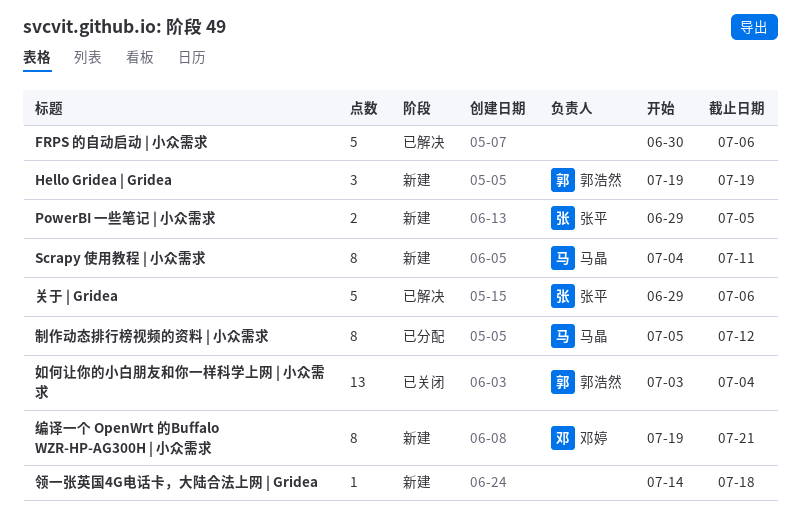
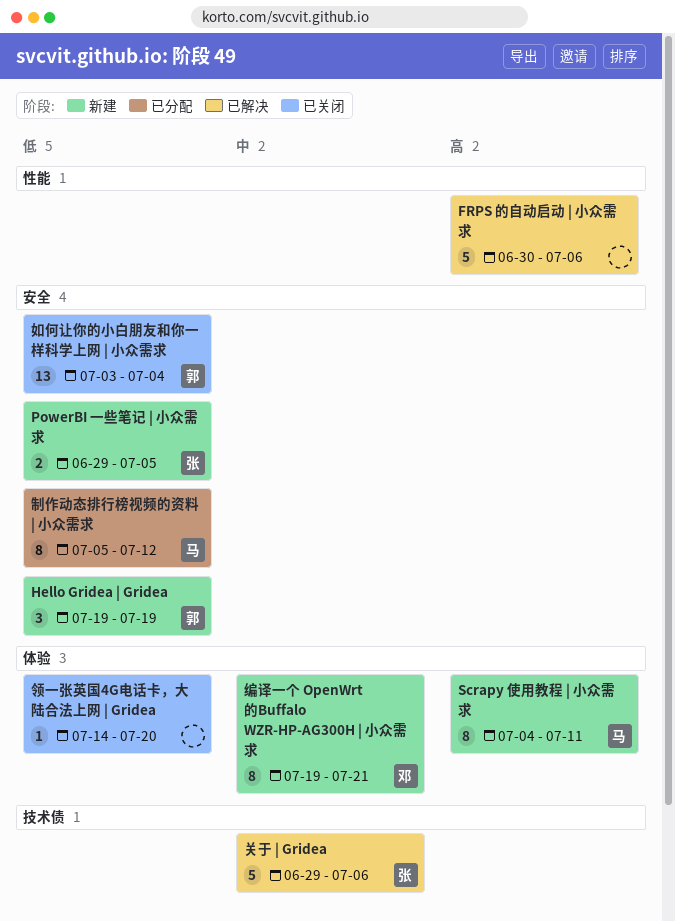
领一张英国4G电话卡，大陆合法上网 | Gridea, status: 新建 -> 已关闭
领一张英国4G电话卡，大陆合法上网 | Gridea, due: Jul 18 -> Jul 20

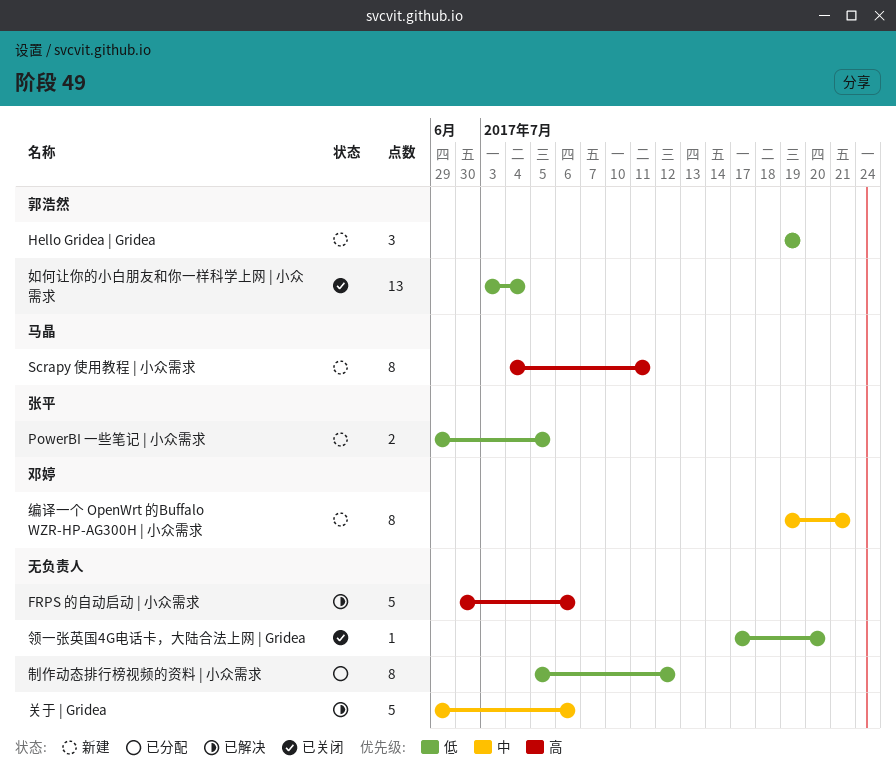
关于 | Gridea, owner: 张平 -> none
制作动态排行榜视频的资料 | 小众需求, owner: 马晶 -> none
领一张英国4G电话卡，大陆合法上网 | Gridea, start: Jul 14 -> Jul 17

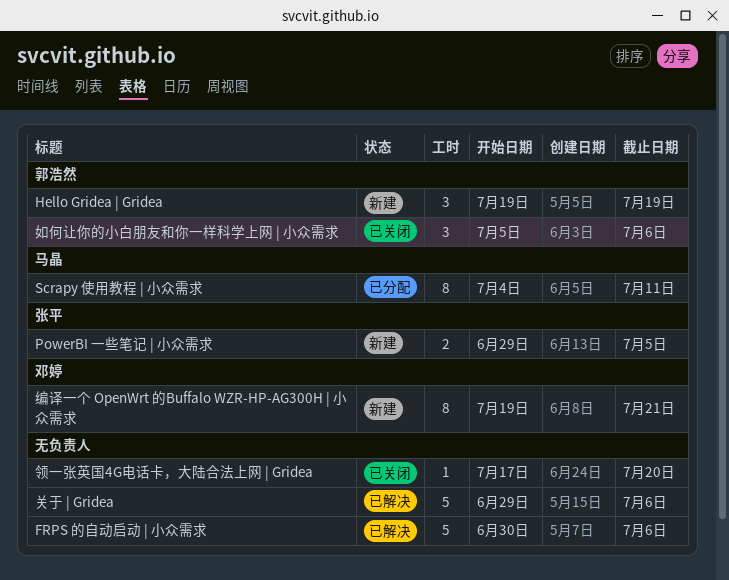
Scrapy 使用教程 | 小众需求, status: 新建 -> 已分配
制作动态排行榜视频的资料 | 小众需求: present -> none
如何让你的小白朋友和你一样科学上网 | 小众需求, estimate: 13 -> 3
如何让你的小白朋友和你一样科学上网 | 小众需求, start: Jul 3 -> Jul 5
如何让你的小白朋友和你一样科学上网 | 小众需求, due: Jul 4 -> Jul 6

